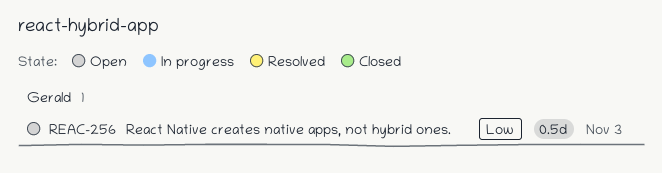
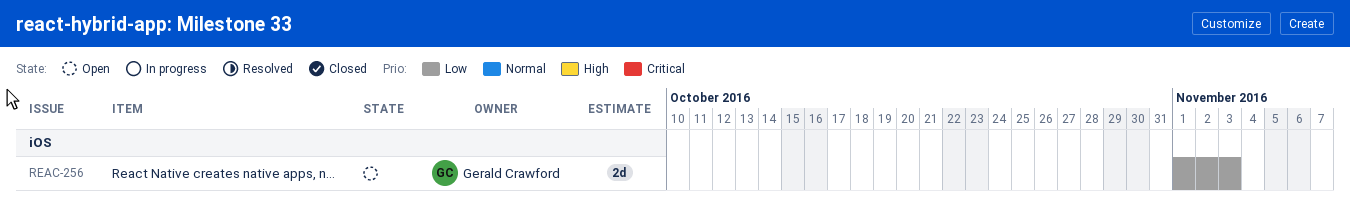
REAC-256, estimate: 0.5d -> 2d

